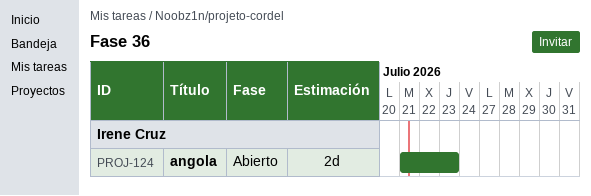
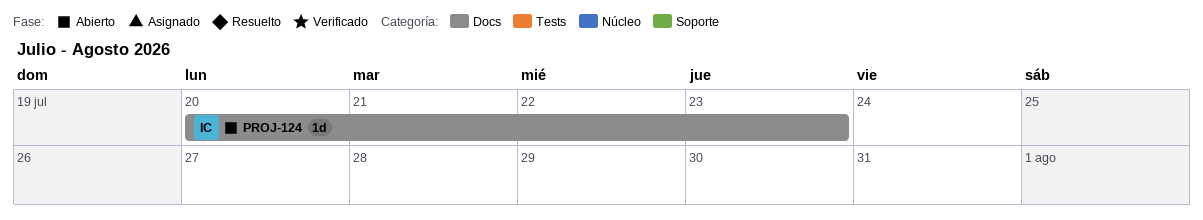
PROJ-124, estimate: 2d -> 1d
PROJ-124, start: Jul 21 -> Jul 20

